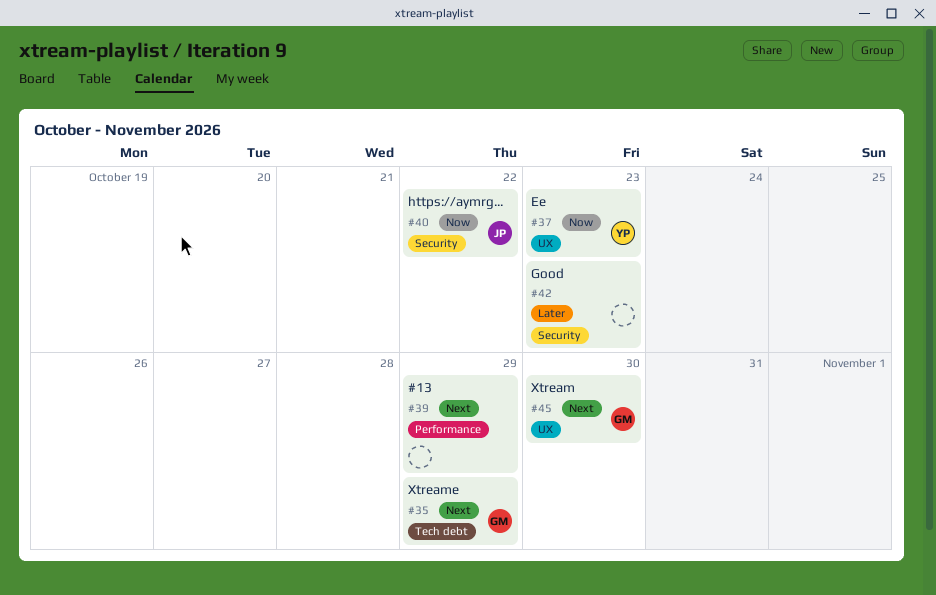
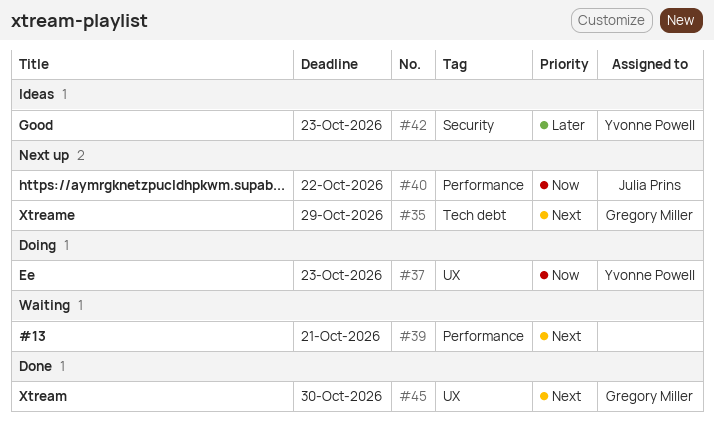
#39, due: Oct 29 -> Oct 21
#40, label: Security -> Performance
#42, owner: none -> Yvonne Powell

